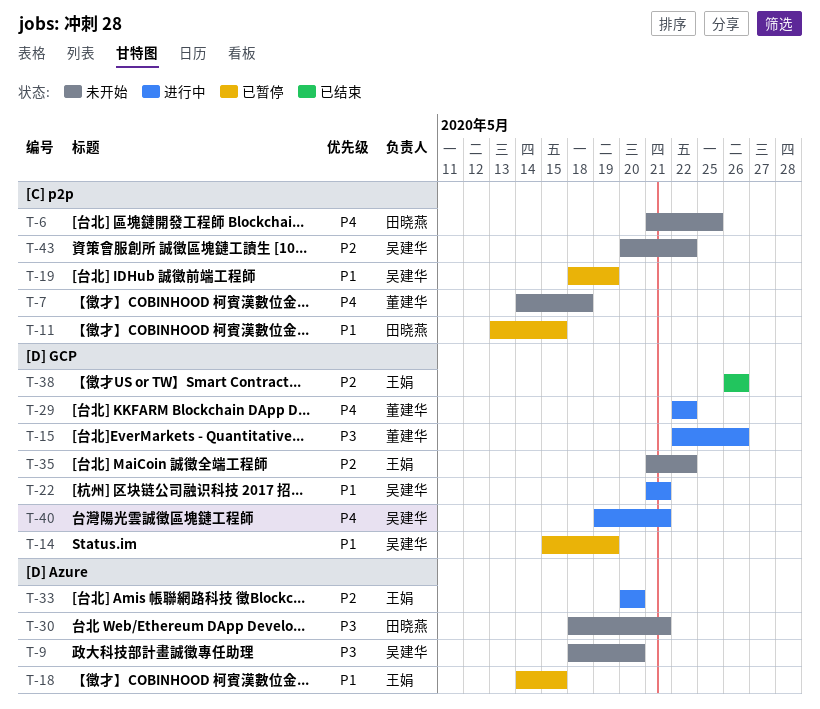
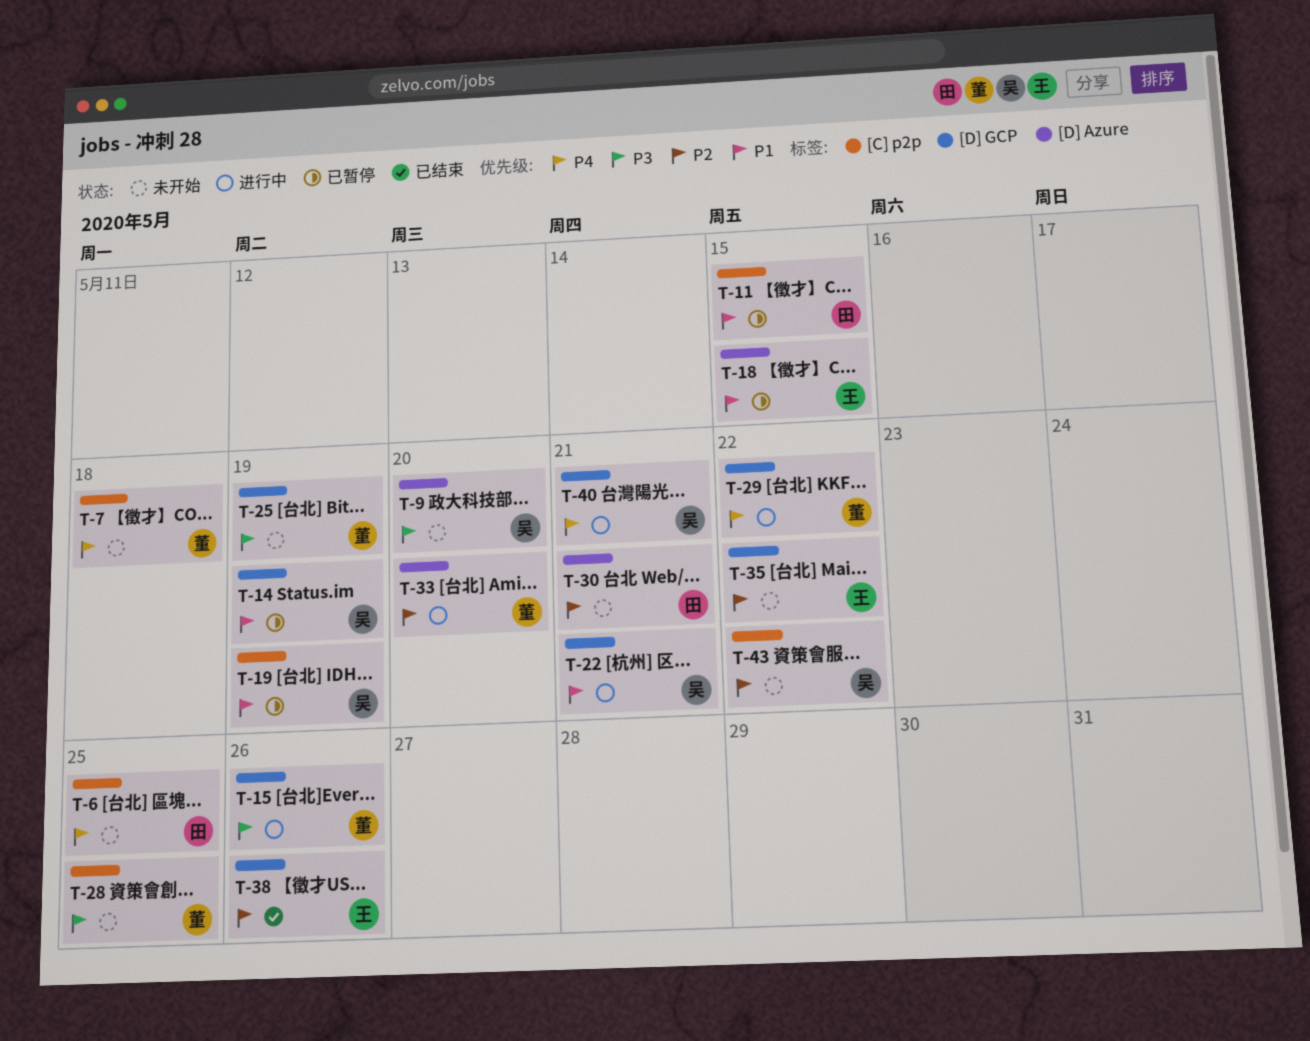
T-25: none -> present
T-28: none -> present
T-30, priority: P3 -> P2
T-33, owner: 王娟 -> 董建华

